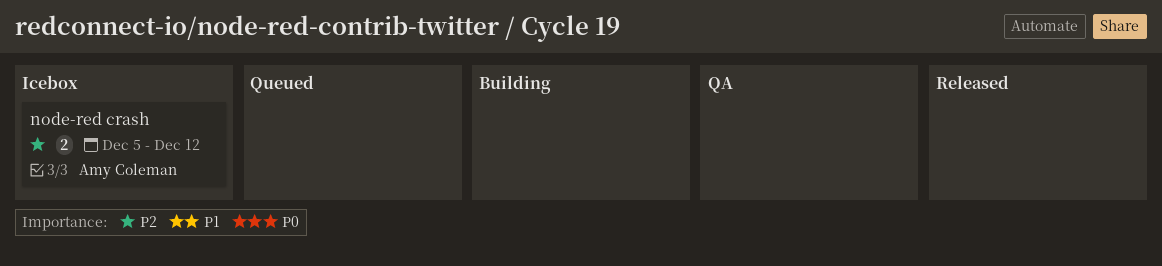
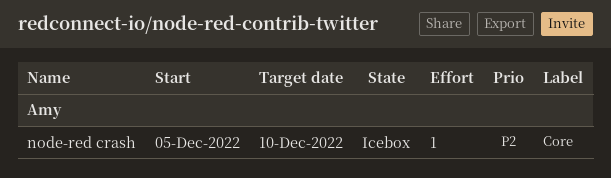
node-red crash, estimate: 2 -> 1
node-red crash, due: Dec 12 -> Dec 10

